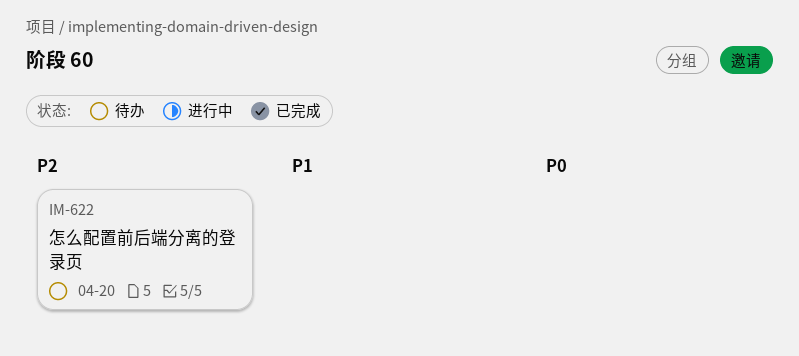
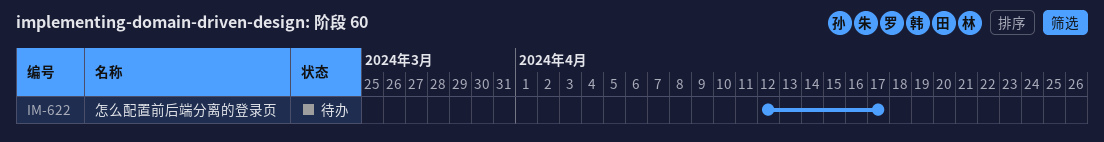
IM-622, due: Apr 20 -> Apr 17

